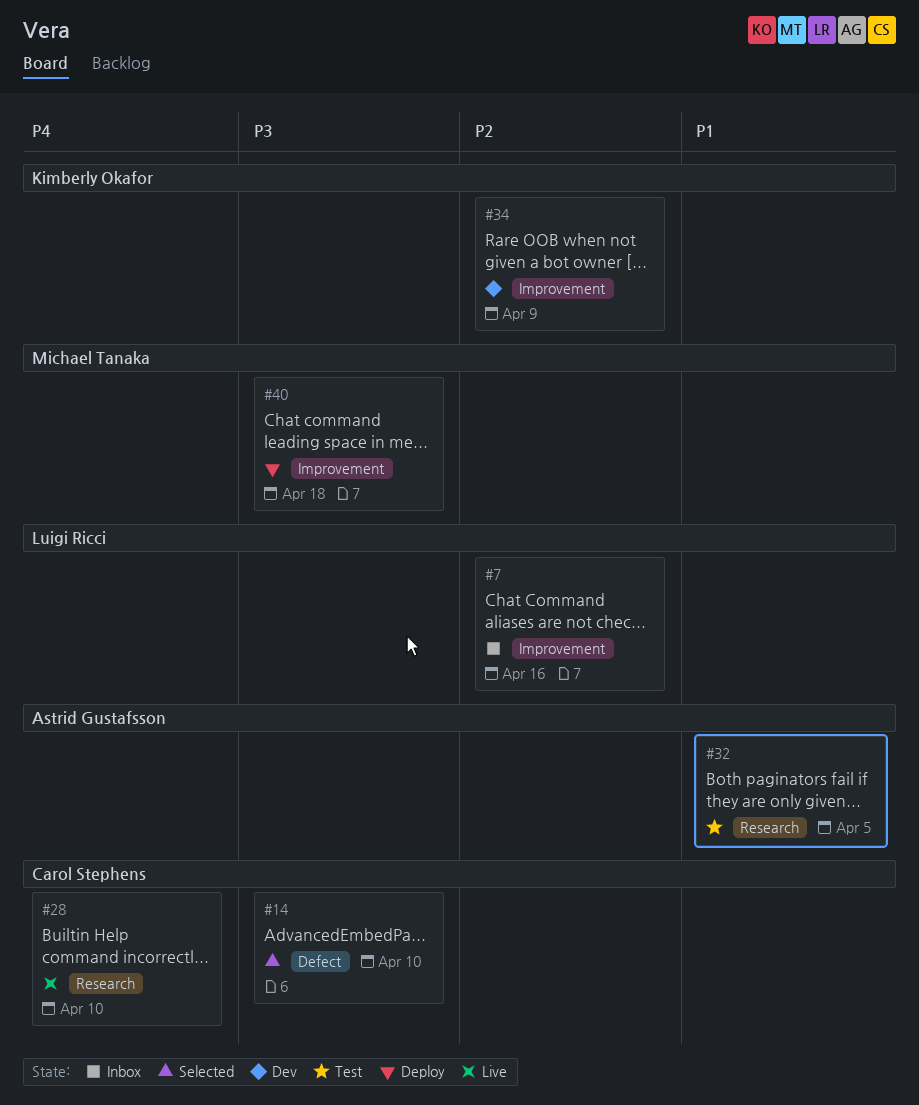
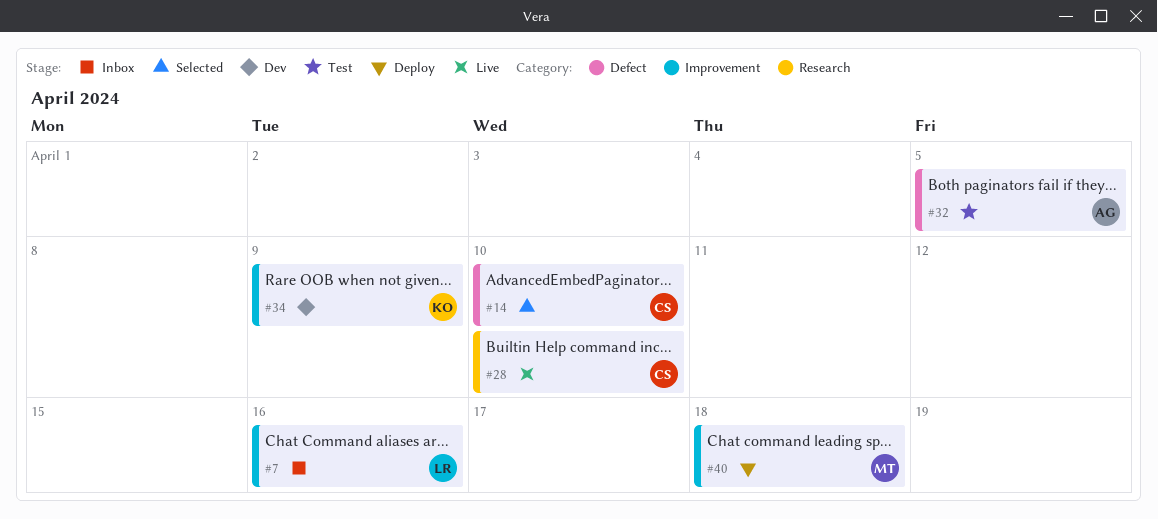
#32, label: Research -> Defect

